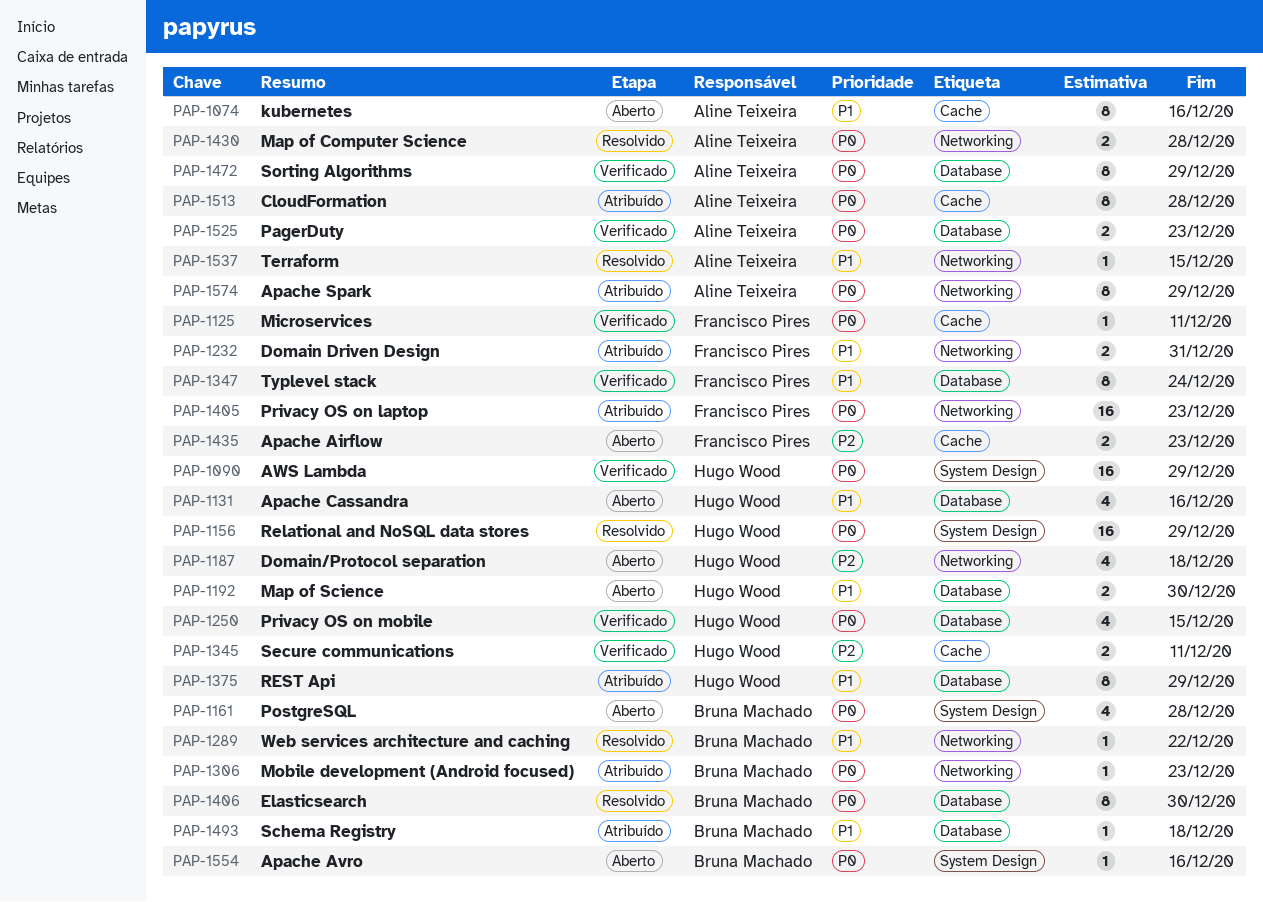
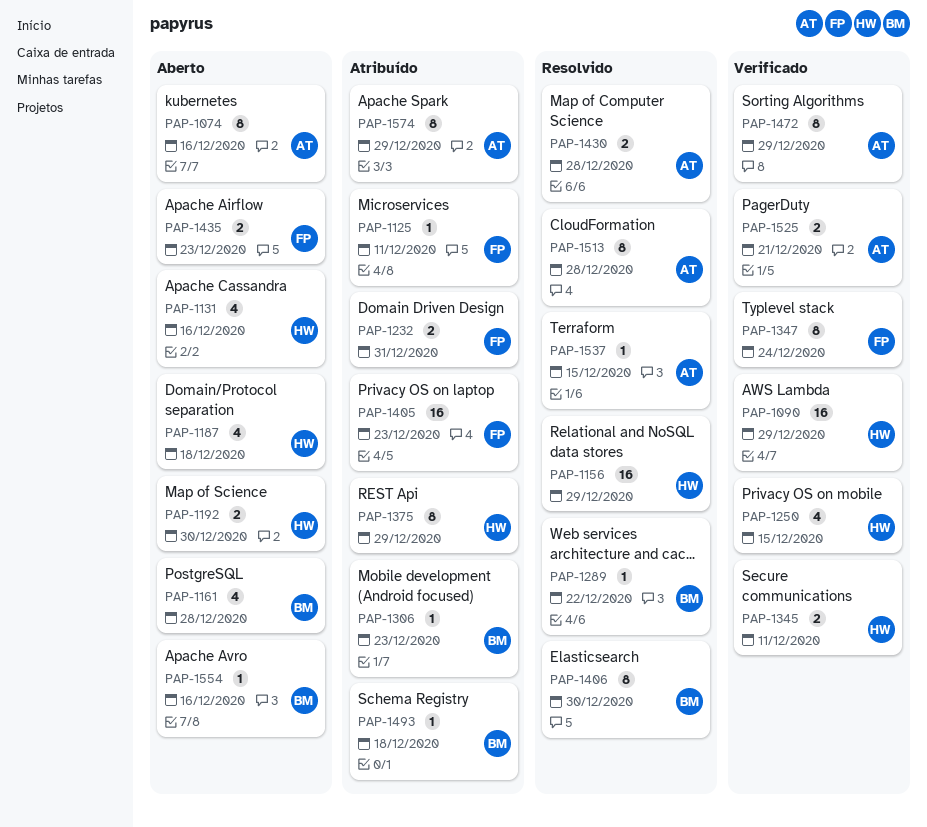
PAP-1125, status: Verificado -> Atribuído
PAP-1513, status: Atribuído -> Resolvido
PAP-1525, due: Dec 23 -> Dec 21

